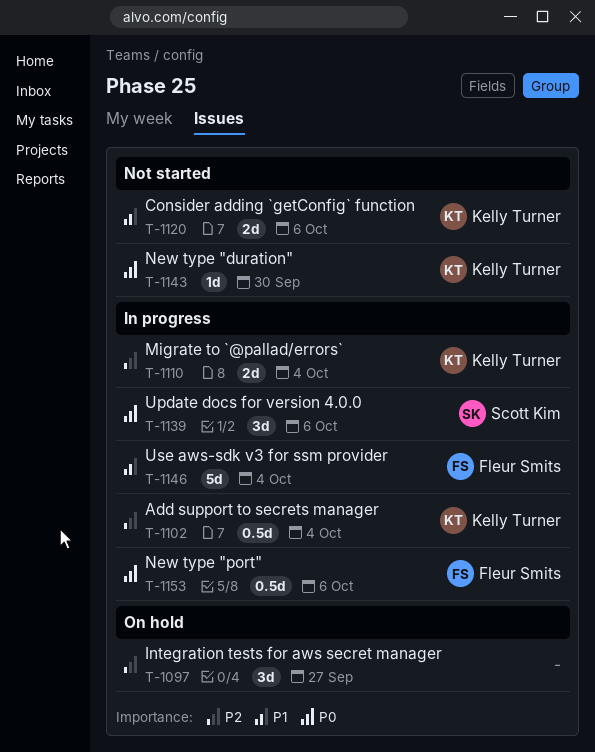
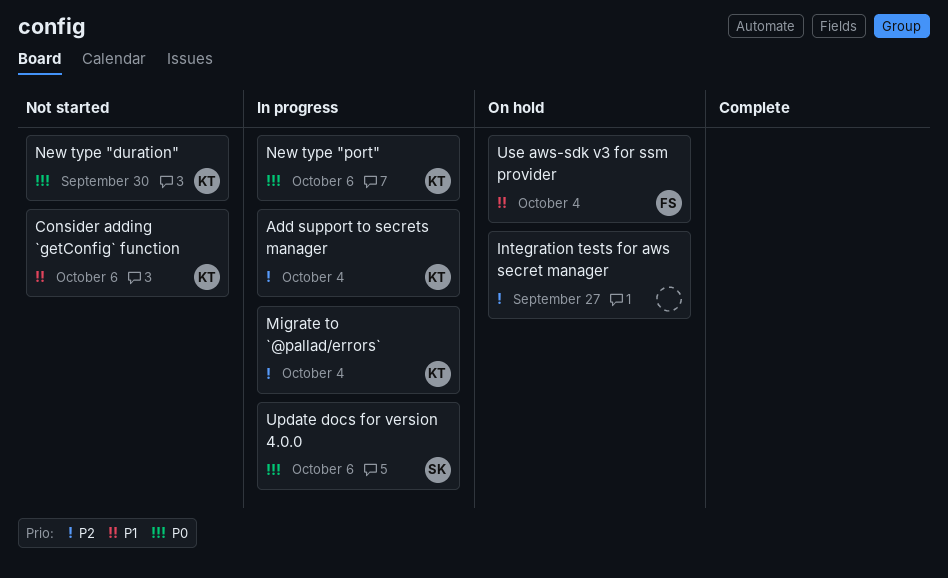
New type "port", owner: Fleur Smits -> Kelly Turner
Use aws-sdk v3 for ssm provider, status: In progress -> On hold

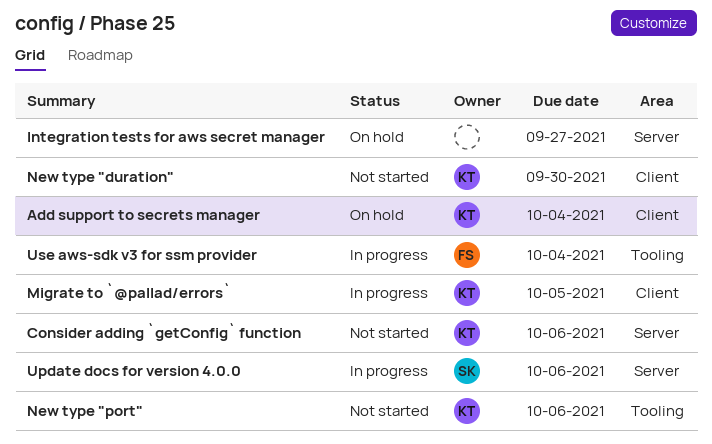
Add support to secrets manager, status: In progress -> On hold
Migrate to `@pallad/errors`, due: Oct 4 -> Oct 5
New type "port", status: In progress -> Not started
Use aws-sdk v3 for ssm provider, status: On hold -> In progress

